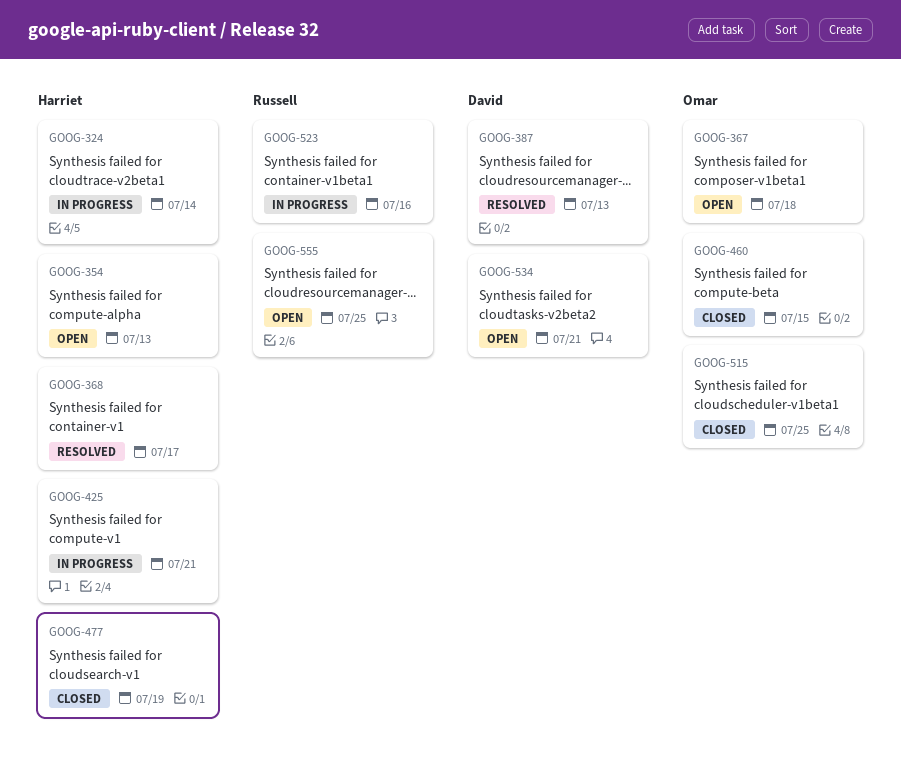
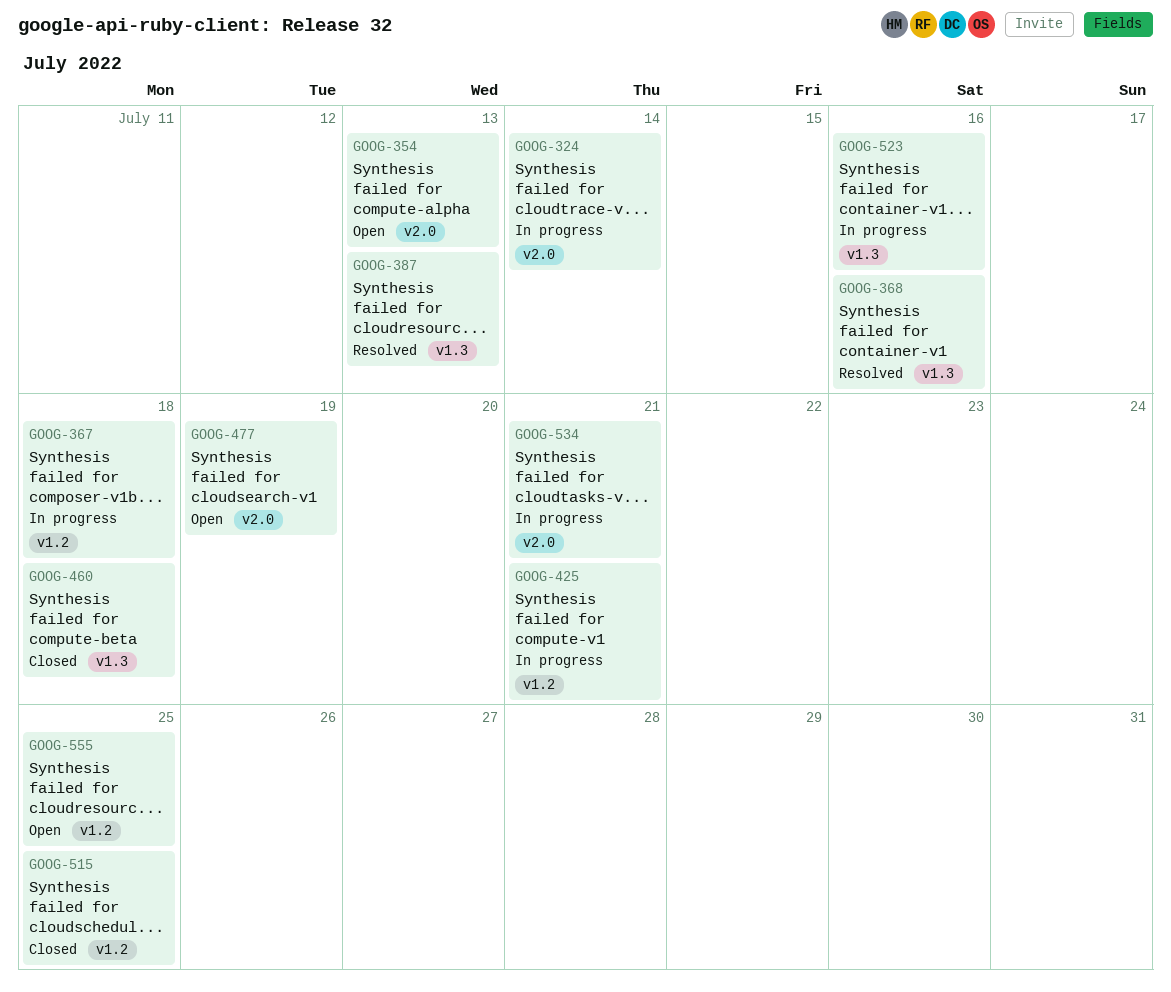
GOOG-367, status: Open -> In progress
GOOG-368, due: Jul 17 -> Jul 16
GOOG-460, due: Jul 15 -> Jul 18
GOOG-477, status: Closed -> Open
GOOG-534, status: Open -> In progress

